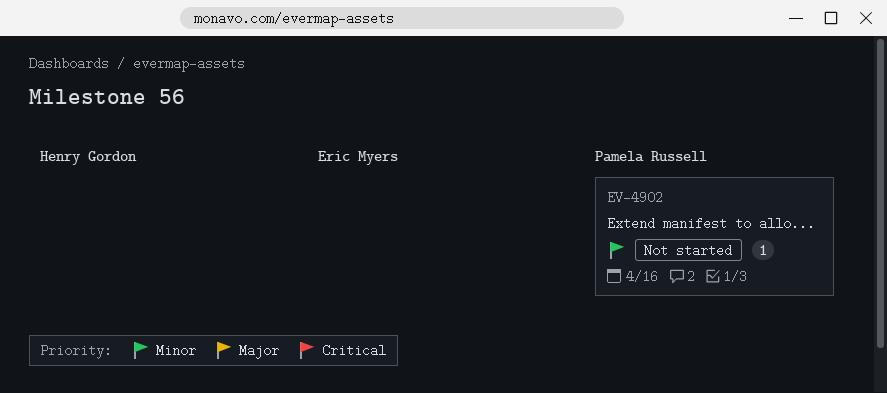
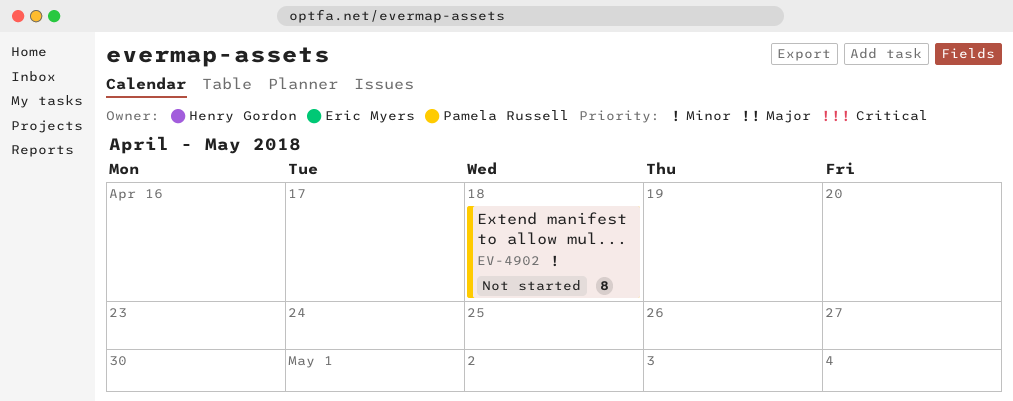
EV-4902, estimate: 1 -> 8
EV-4902, due: Apr 16 -> Apr 18

